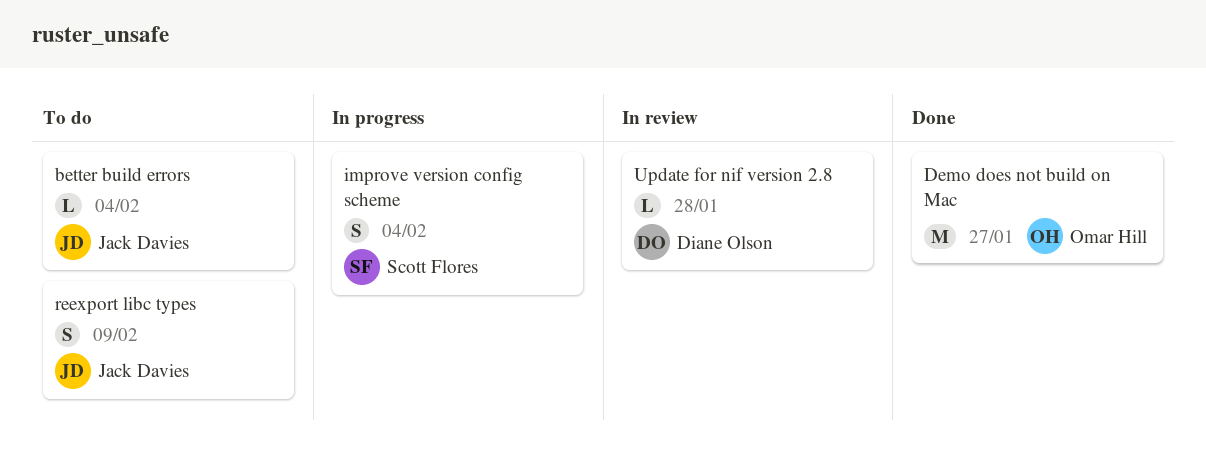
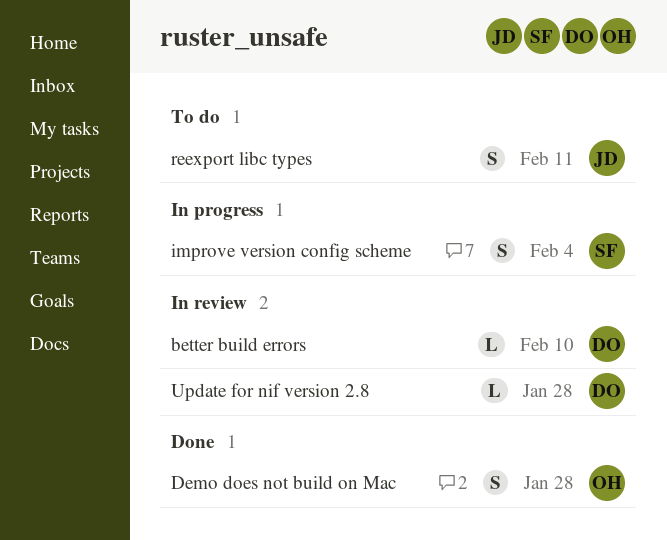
better build errors, status: To do -> In review
better build errors, owner: Jack Davies -> Diane Olson
better build errors, due: Feb 4 -> Feb 10
Demo does not build on Mac, estimate: M -> S
Demo does not build on Mac, due: Jan 27 -> Jan 28
reexport libc types, due: Feb 9 -> Feb 11

